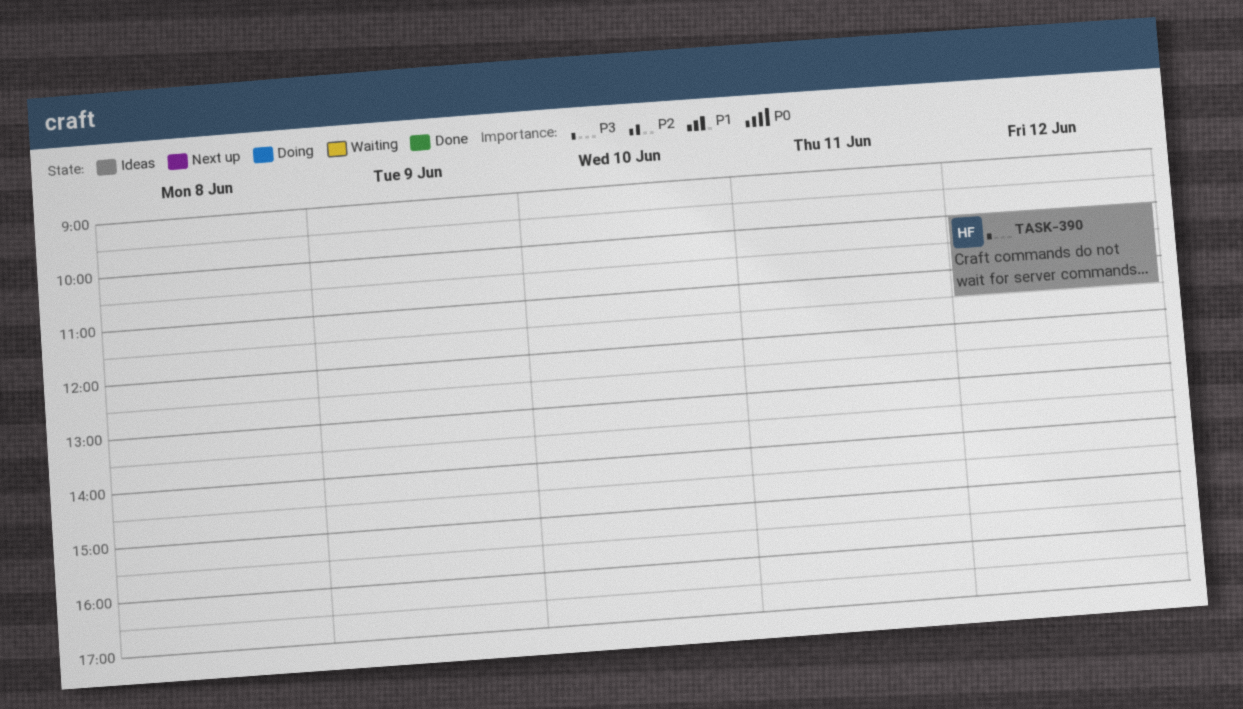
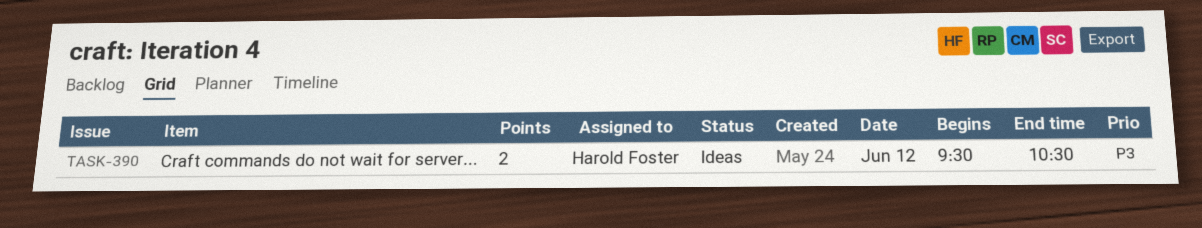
TASK-390, begins: 10:00 -> 09:30
TASK-390, ends: 11:30 -> 10:30

